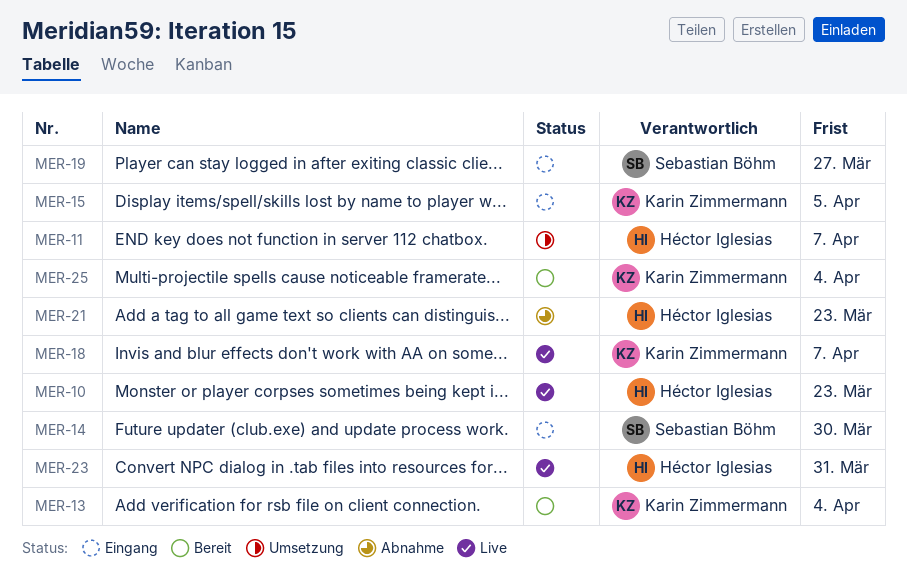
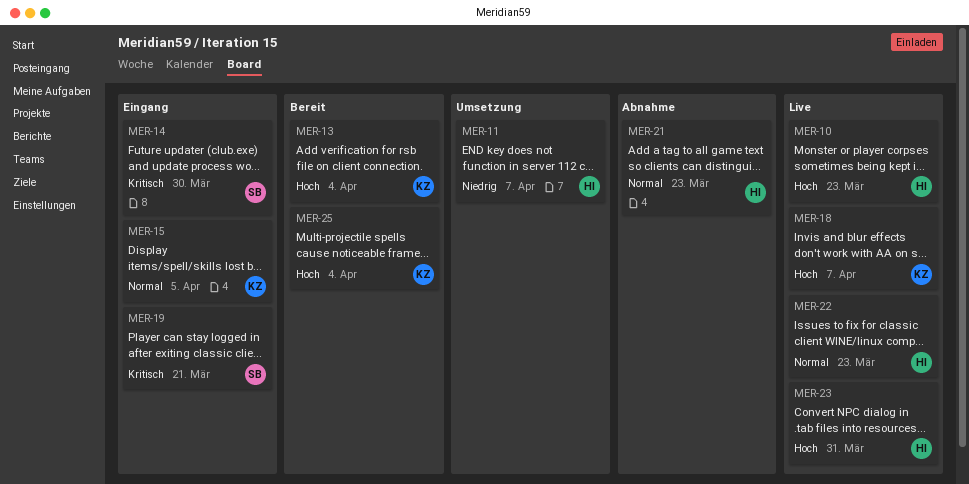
MER-19, due: Mar 27 -> Mar 21
MER-22: none -> present

